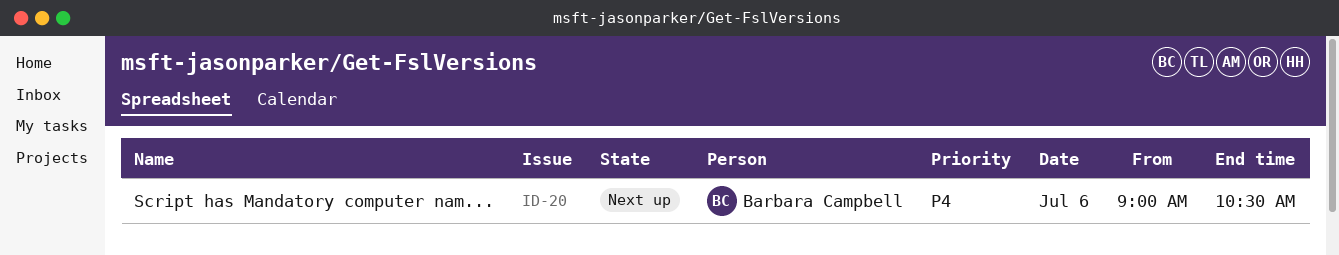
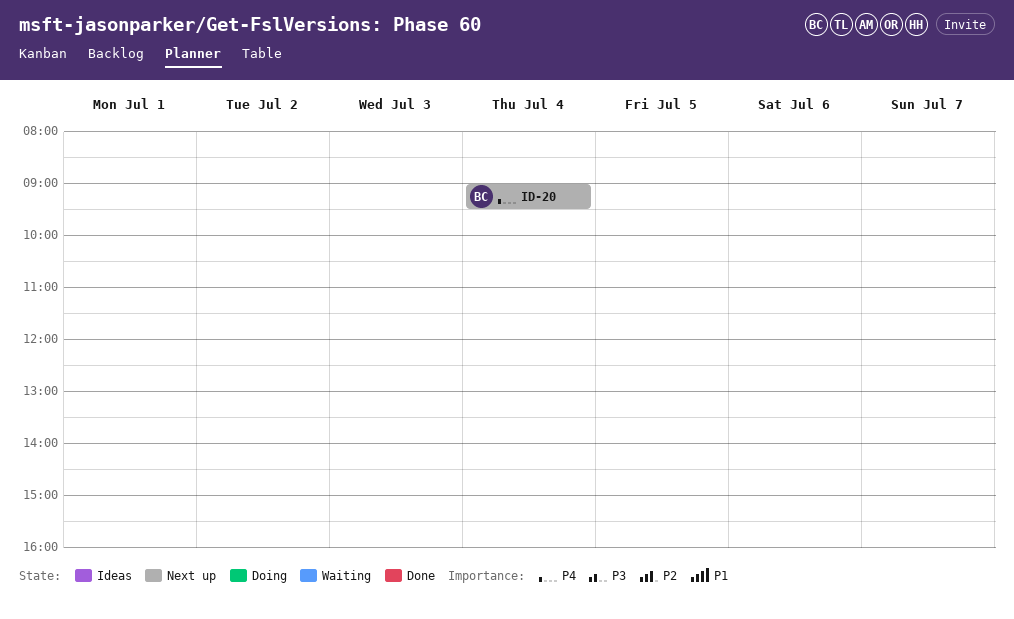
ID-20, day: Jul 6 -> Jul 4
ID-20, ends: 10:30 -> 09:30

